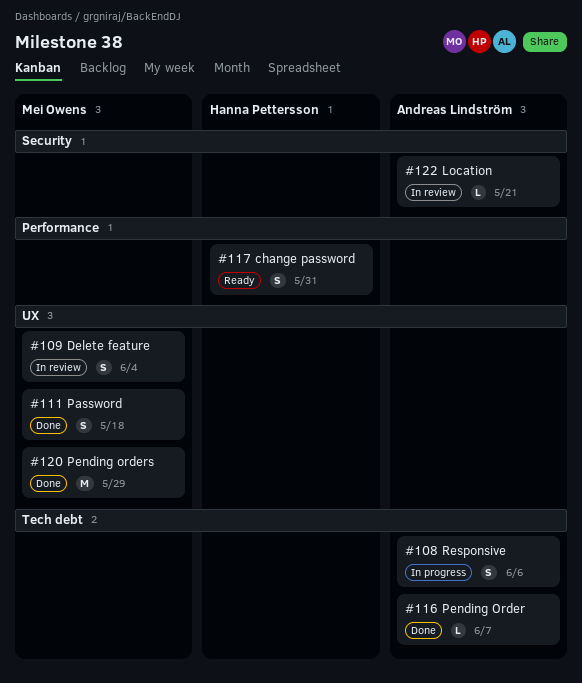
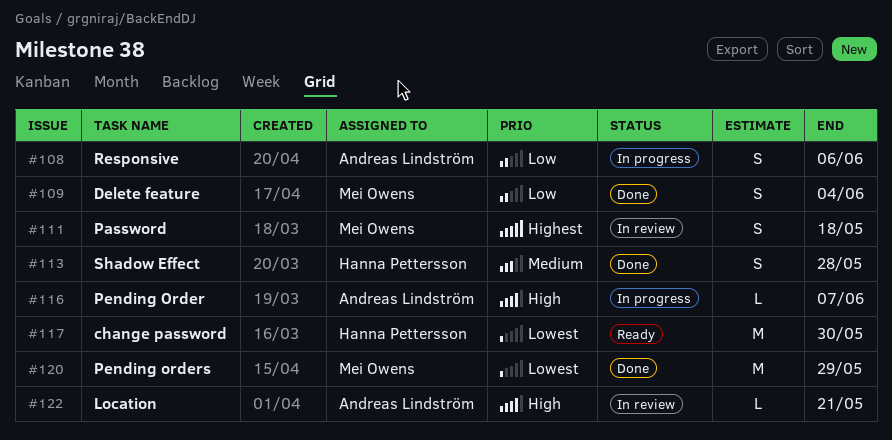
#109, status: In review -> Done
#111, status: Done -> In review
#113: none -> present
#116, status: Done -> In progress
#117, estimate: S -> M
#117, due: May 31 -> May 30

